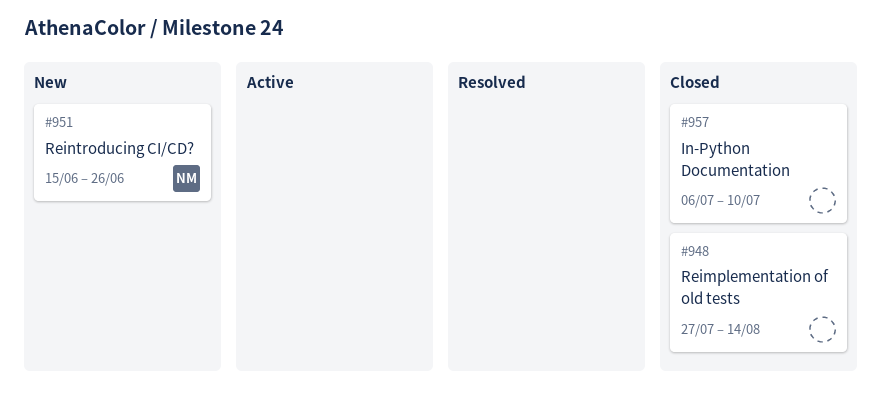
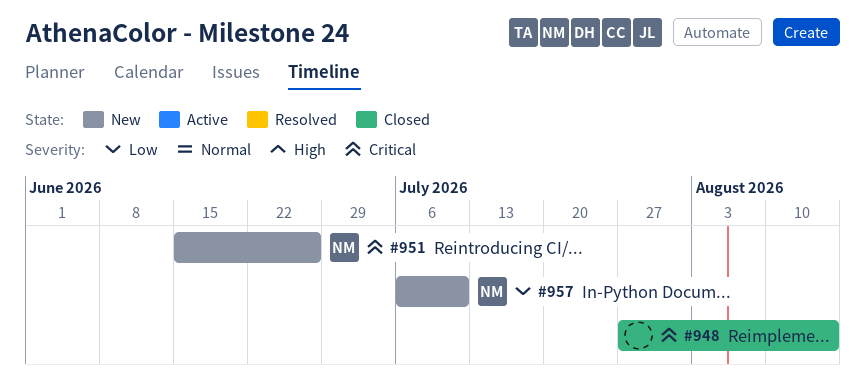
#957, status: Closed -> New
#957, owner: none -> NM

